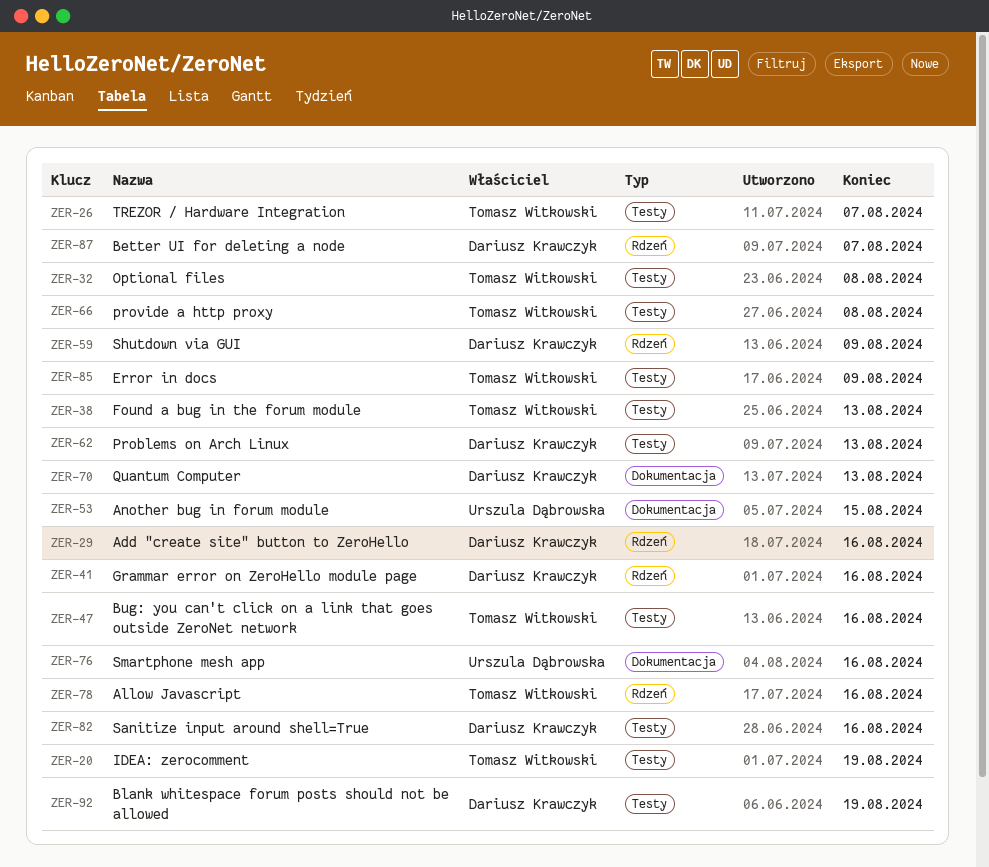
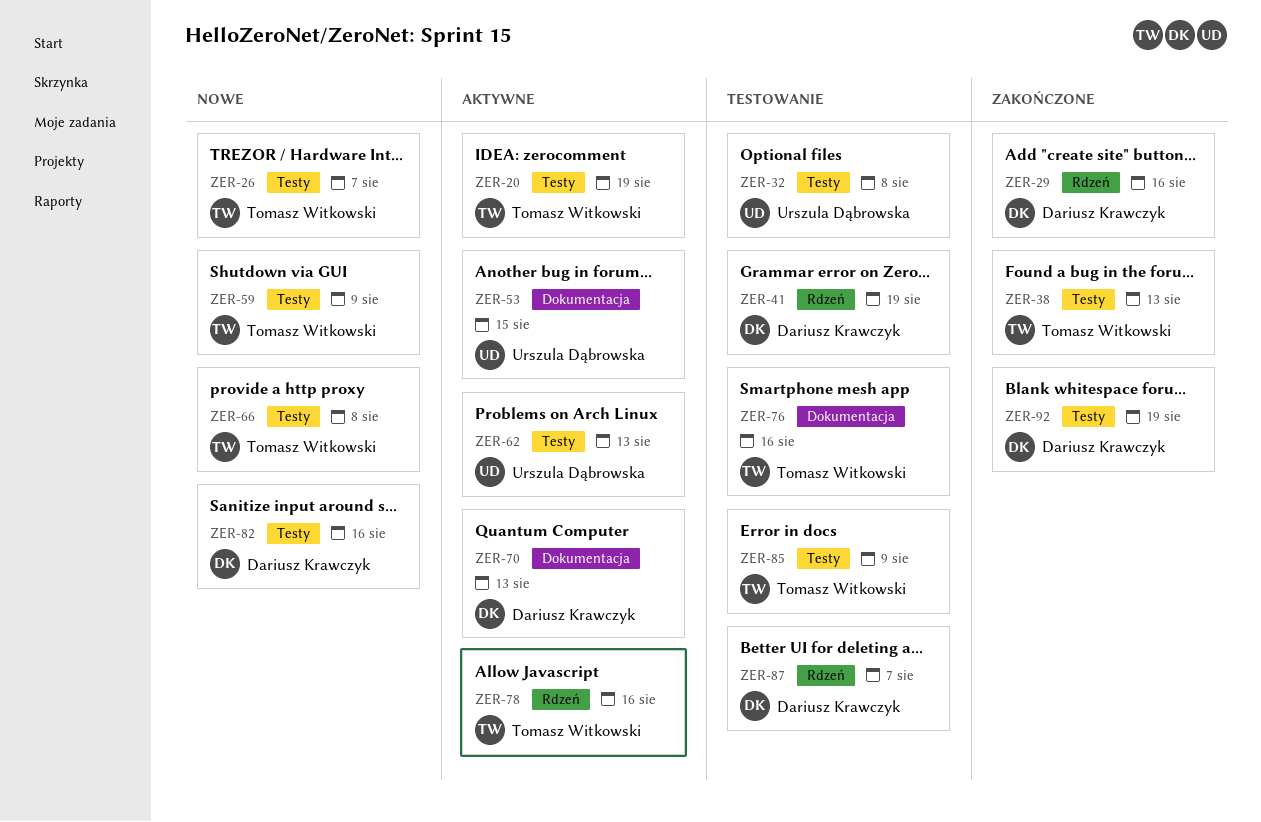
ZER-32, owner: Tomasz Witkowski -> Urszula Dąbrowska
ZER-41, due: Aug 16 -> Aug 19
ZER-47: present -> none
ZER-59, owner: Dariusz Krawczyk -> Tomasz Witkowski
ZER-59, label: Rdzeń -> Testy
ZER-62, owner: Dariusz Krawczyk -> Urszula Dąbrowska
ZER-76, owner: Urszula Dąbrowska -> Tomasz Witkowski

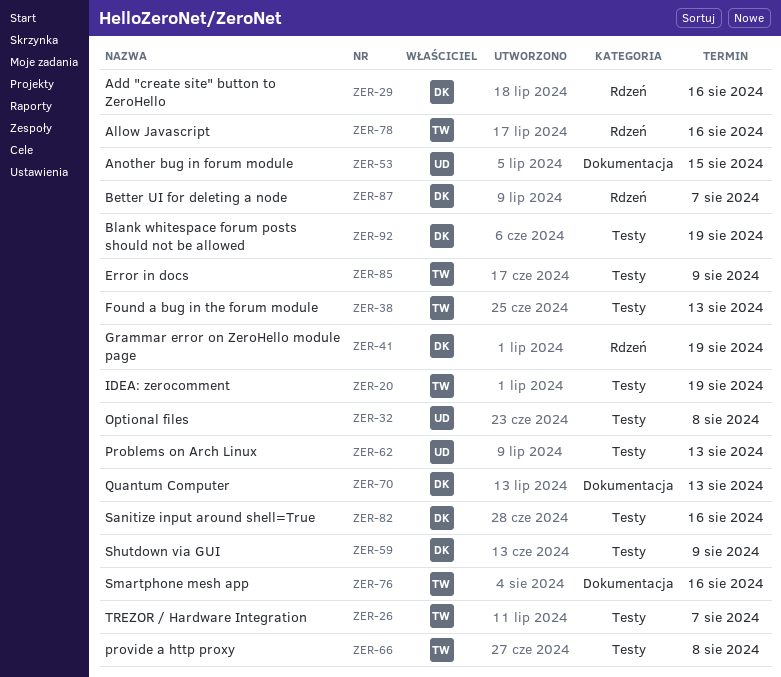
ZER-59, owner: Tomasz Witkowski -> Dariusz Krawczyk

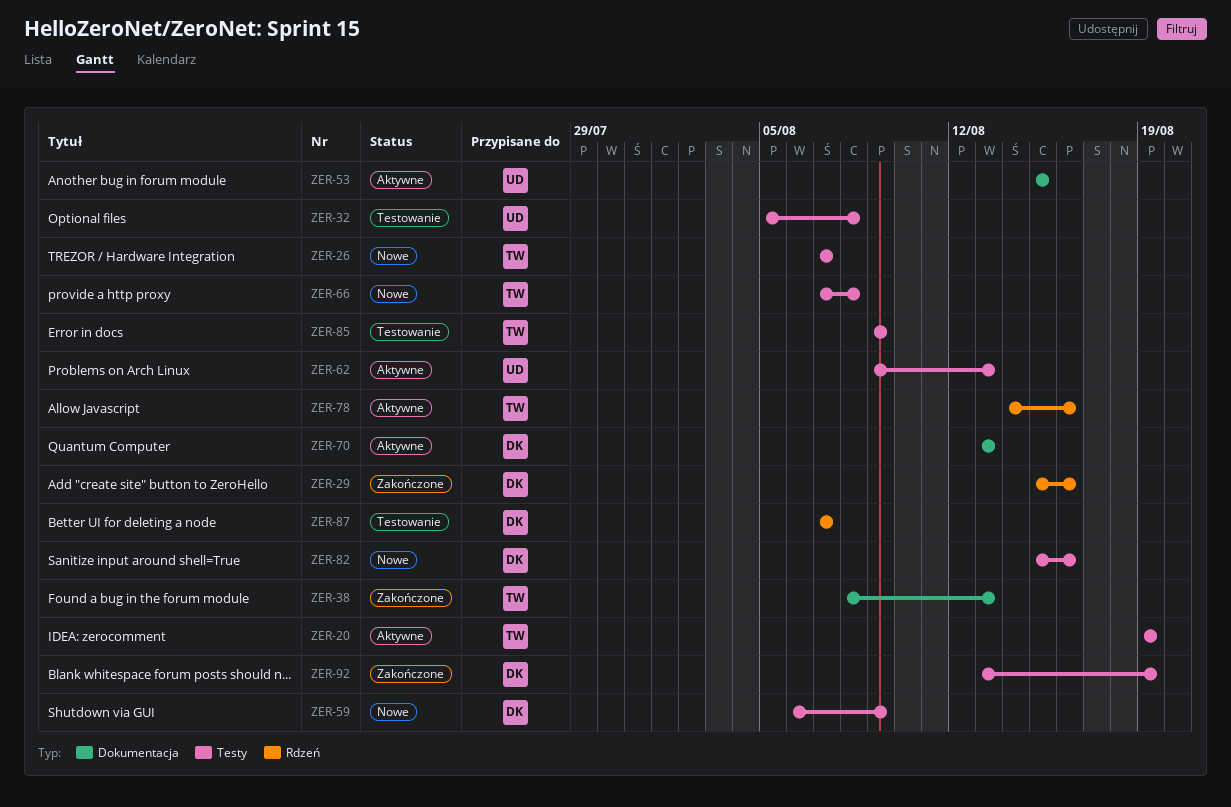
ZER-38, label: Testy -> Dokumentacja
ZER-41: present -> none
ZER-76: present -> none

